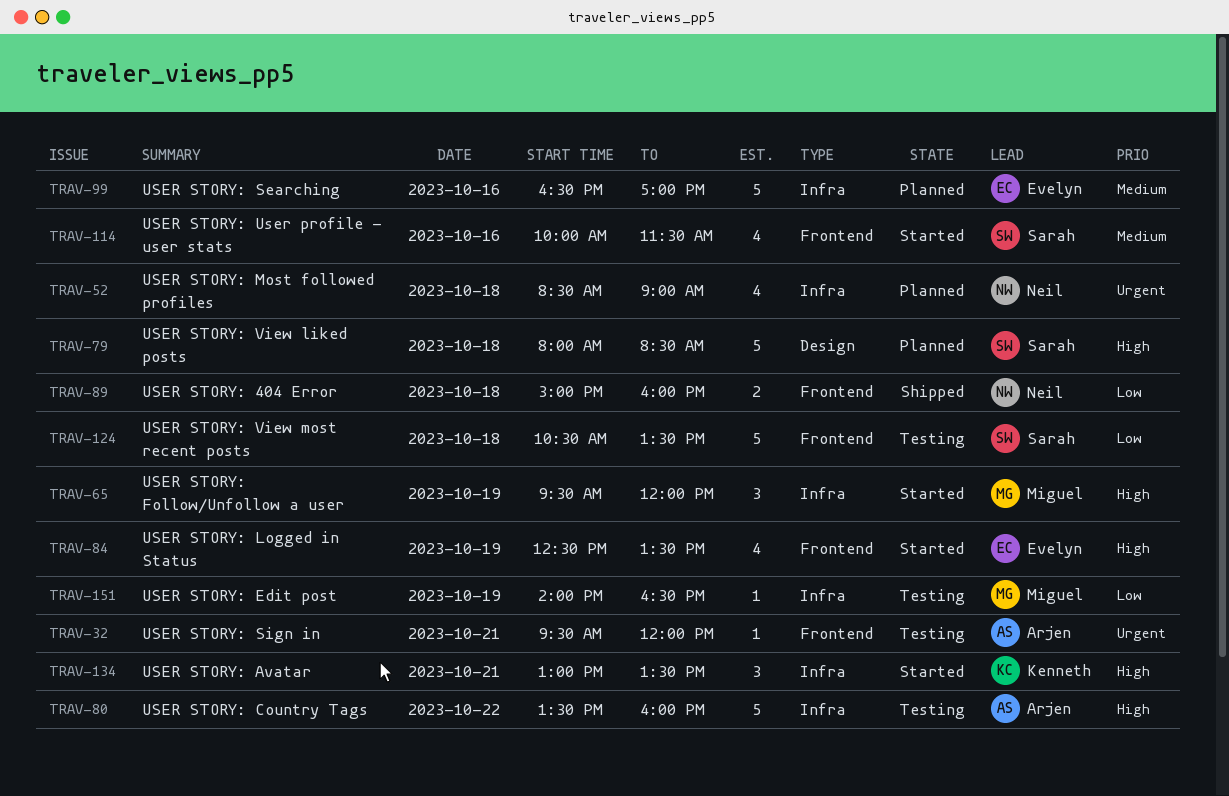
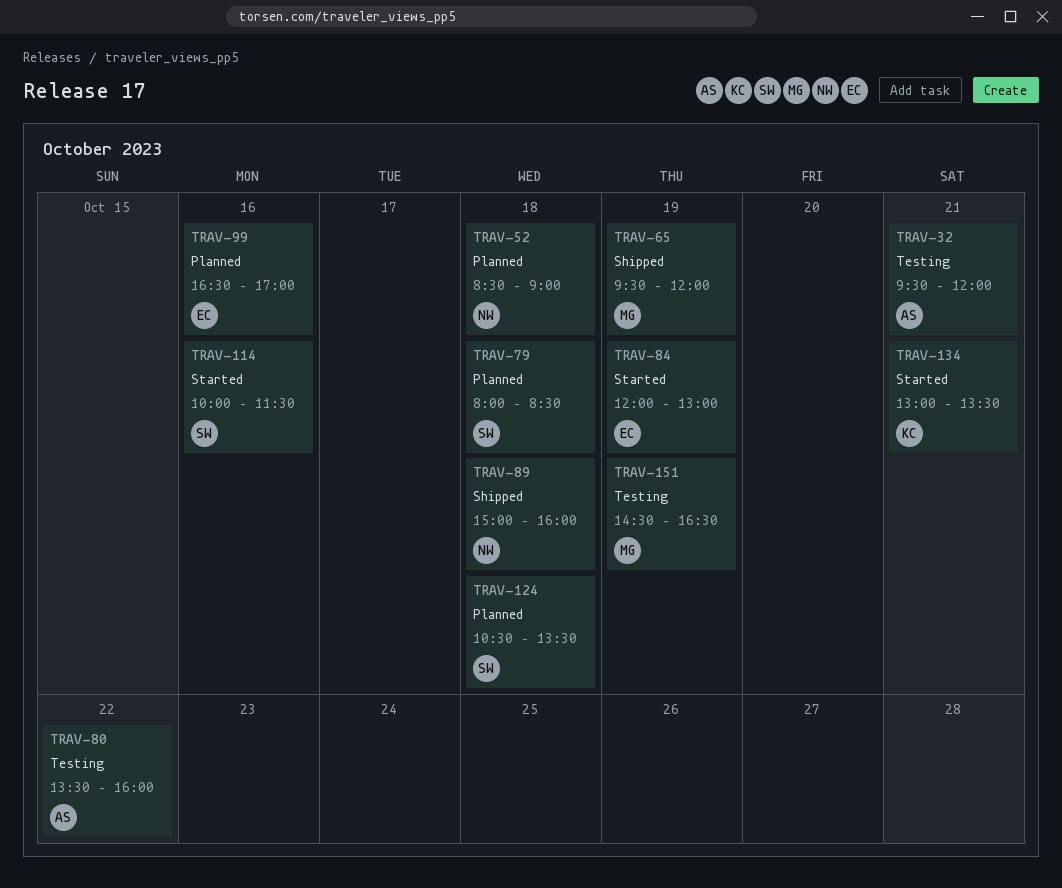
TRAV-65, status: Started -> Shipped
TRAV-84, begins: 12:30 -> 12:00
TRAV-84, ends: 13:30 -> 13:00
TRAV-124, status: Testing -> Planned
TRAV-151, begins: 14:00 -> 14:30

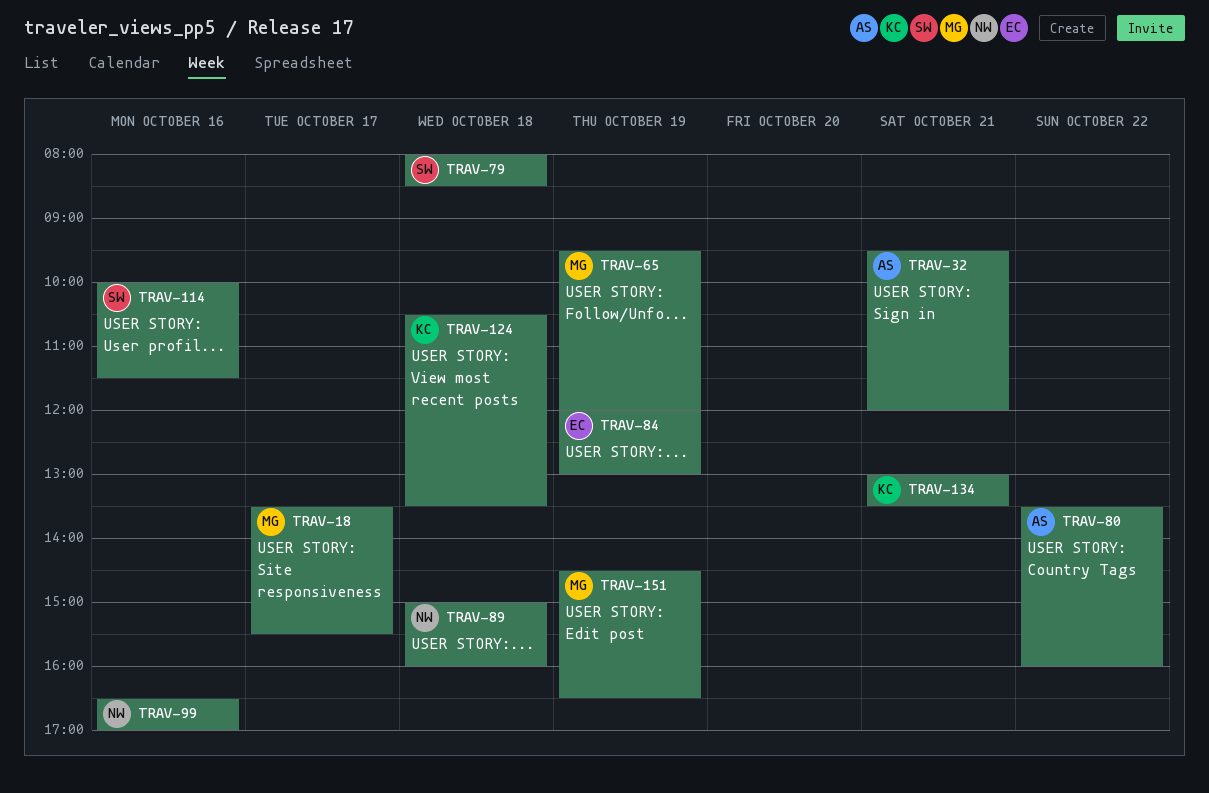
TRAV-18: none -> present
TRAV-52: present -> none
TRAV-99, owner: EC -> NW
TRAV-124, owner: SW -> KC

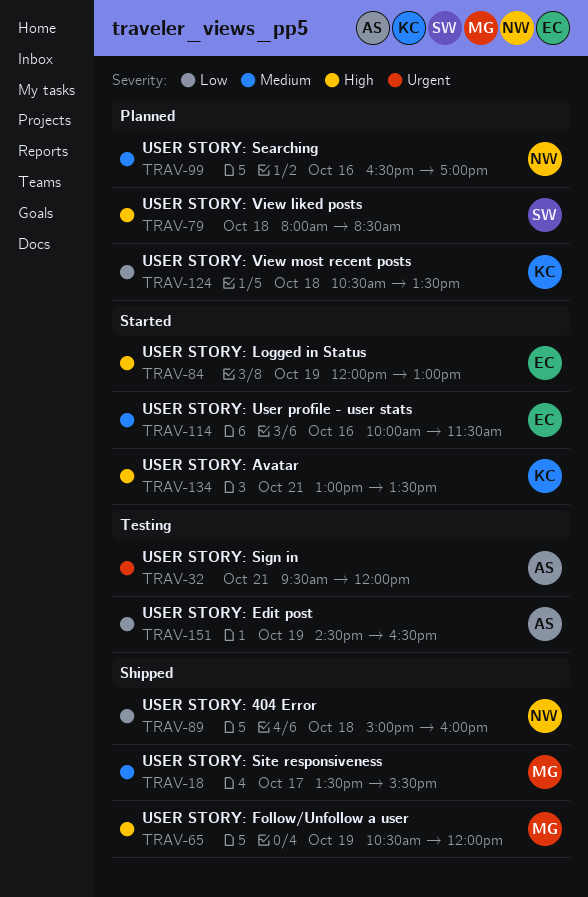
TRAV-65, begins: 09:30 -> 10:30
TRAV-80: present -> none
TRAV-114, owner: SW -> EC
TRAV-151, owner: MG -> AS

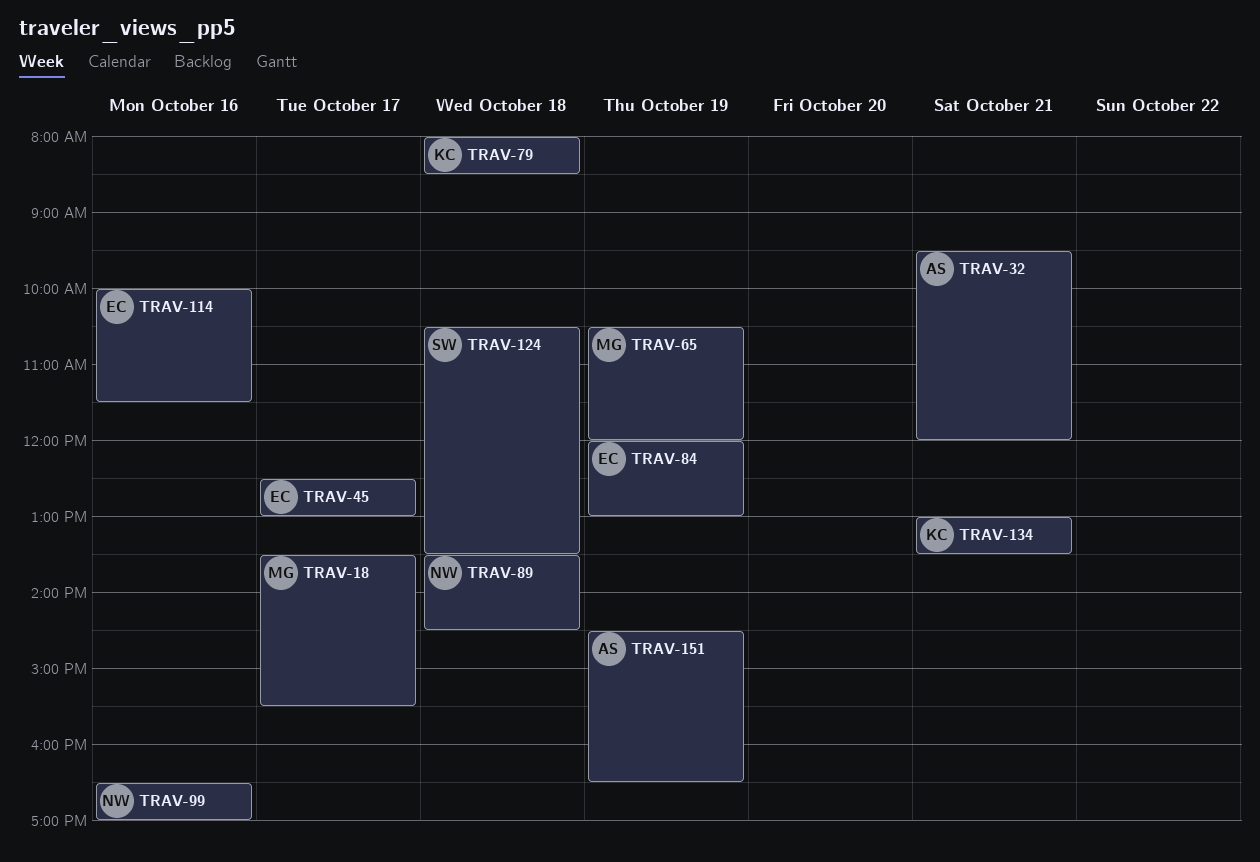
TRAV-45: none -> present
TRAV-79, owner: SW -> KC
TRAV-89, begins: 15:00 -> 13:30
TRAV-89, ends: 16:00 -> 14:30
TRAV-124, owner: KC -> SW

